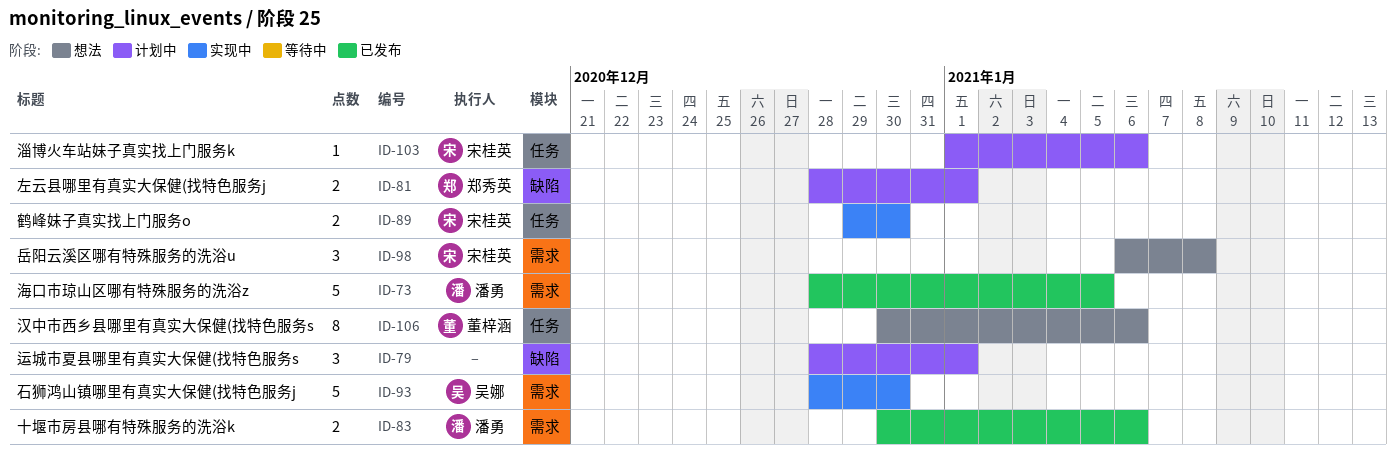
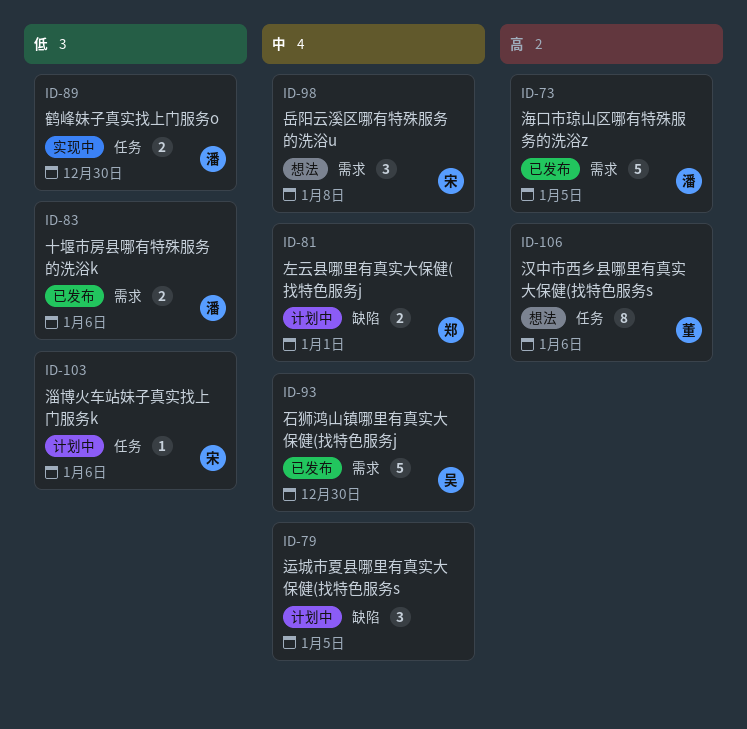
ID-79, due: Jan 1 -> Jan 5
ID-89, owner: 宋桂英 -> 潘勇
ID-93, status: 实现中 -> 已发布

